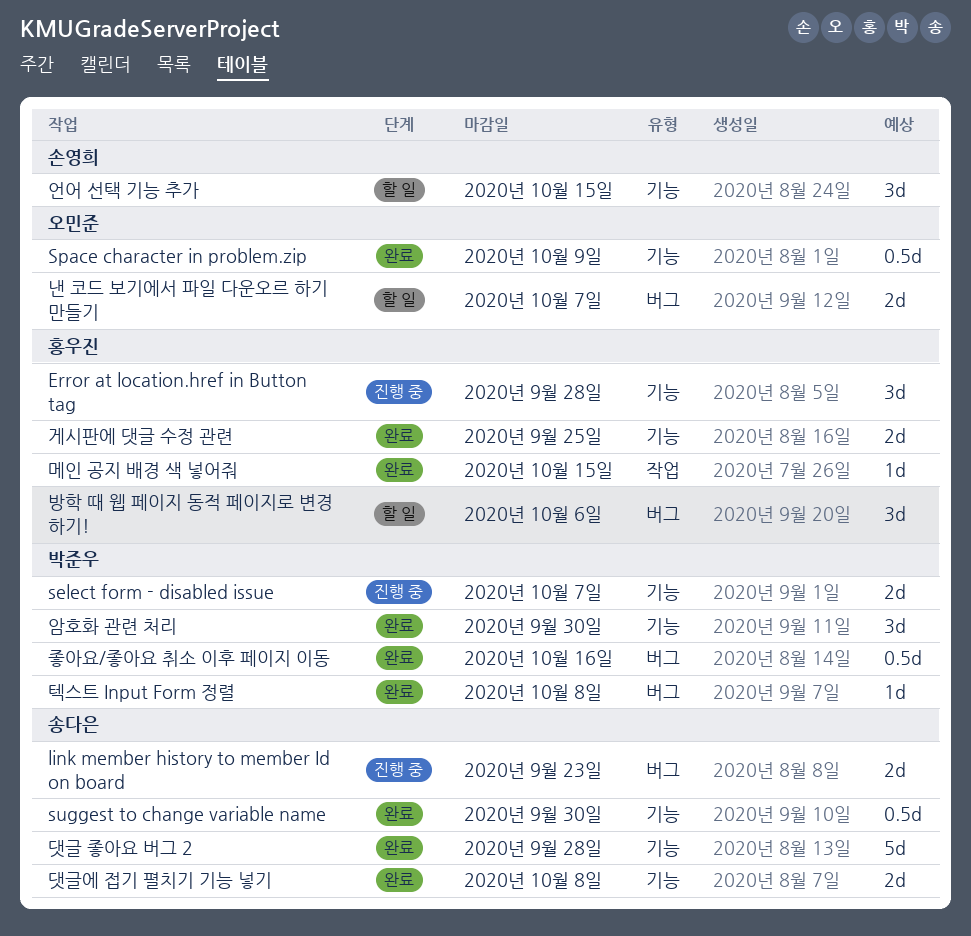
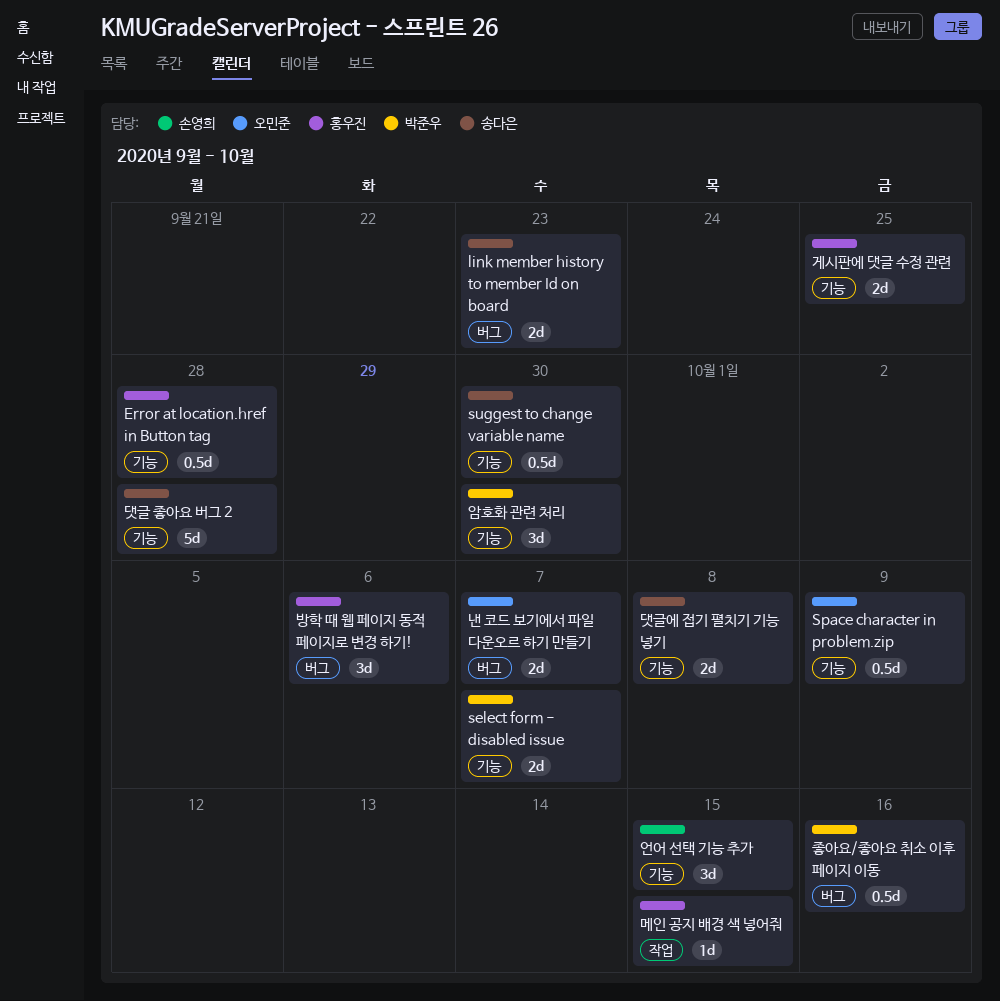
Error at location.href in Button tag, estimate: 3d -> 0.5d
텍스트 Input Form 정렬: present -> none

